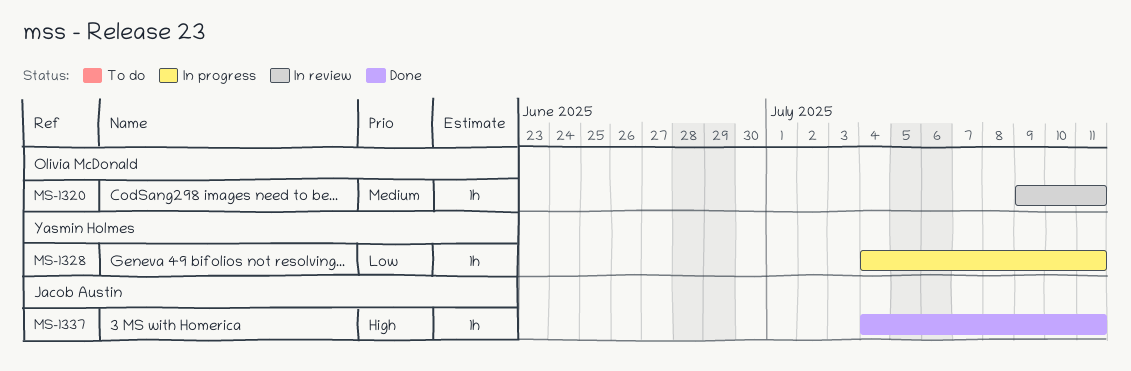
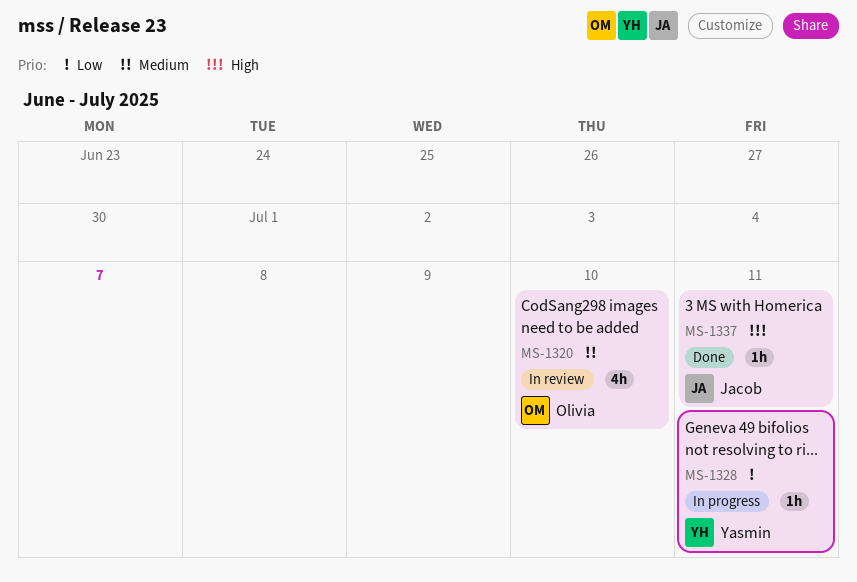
MS-1320, estimate: 1h -> 4h
MS-1320, due: Jul 11 -> Jul 10

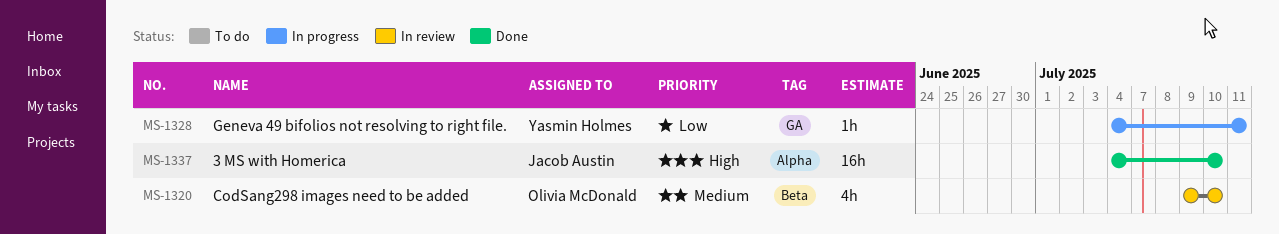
MS-1337, estimate: 1h -> 16h
MS-1337, due: Jul 11 -> Jul 10

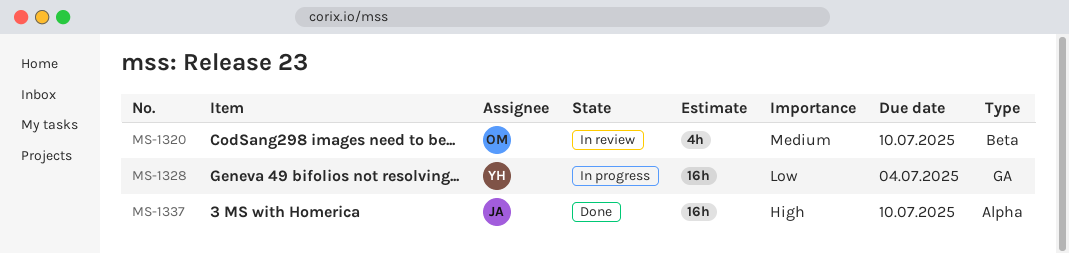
MS-1328, estimate: 1h -> 16h
MS-1328, due: Jul 11 -> Jul 4

